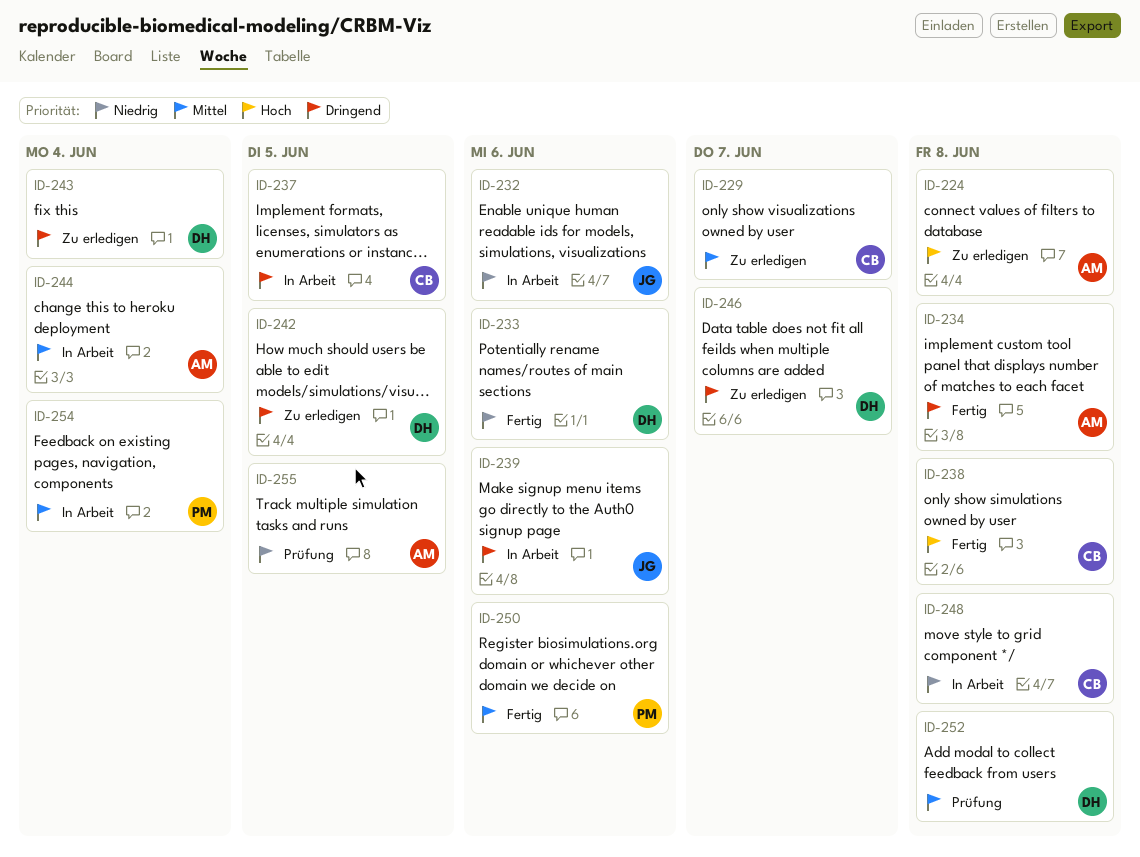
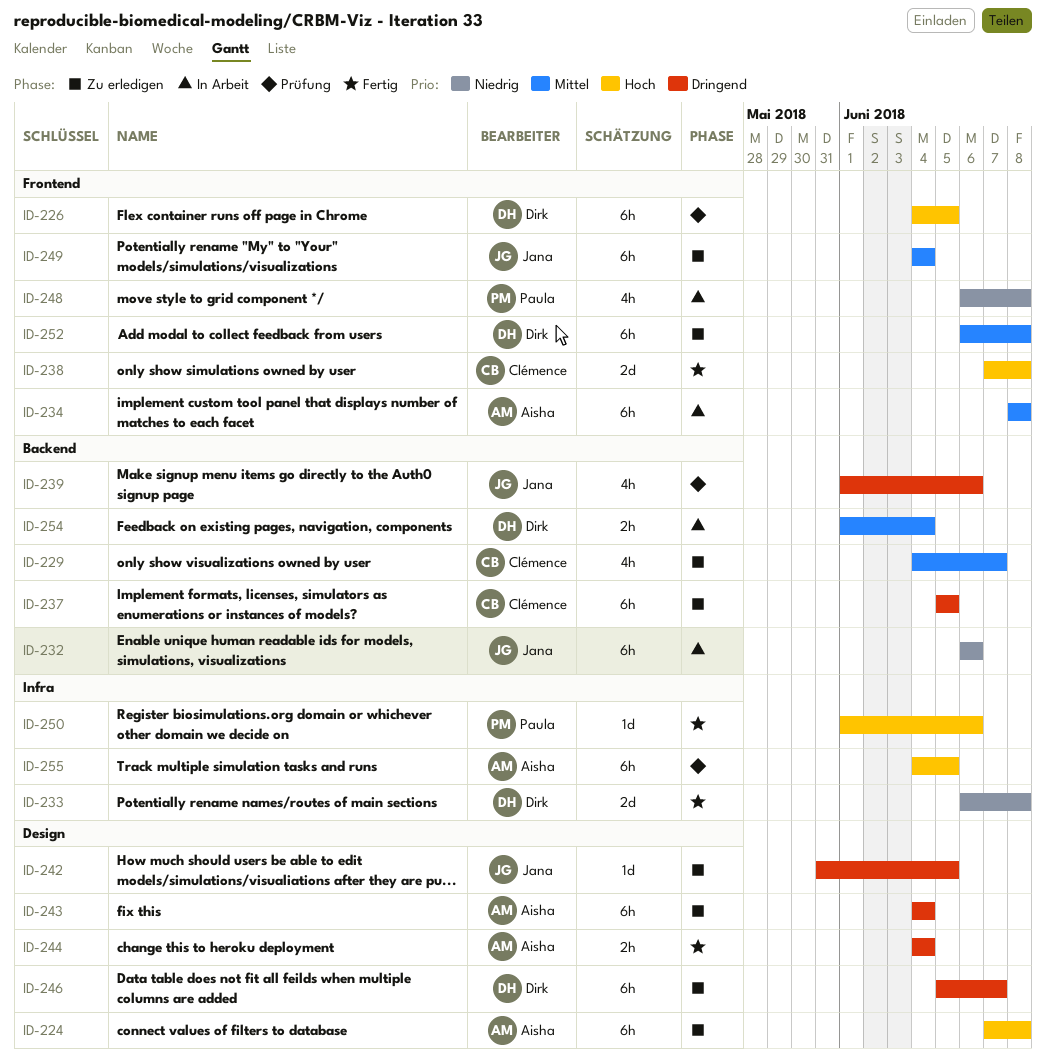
ID-226: none -> present
ID-233, due: Jun 6 -> Jun 8
ID-234, status: Fertig -> In Arbeit
ID-234, priority: Dringend -> Mittel
ID-237, status: In Arbeit -> Zu erledigen
ID-239, status: In Arbeit -> Prüfung
ID-242, owner: Dirk -> Jana
ID-243, owner: Dirk -> Aisha
ID-244, status: In Arbeit -> Fertig
ID-244, priority: Mittel -> Dringend
ID-248, owner: Clémence -> Paula
ID-249: none -> present
ID-250, priority: Mittel -> Hoch
ID-252, status: Prüfung -> Zu erledigen
ID-254, owner: Paula -> Dirk
ID-255, priority: Niedrig -> Hoch

